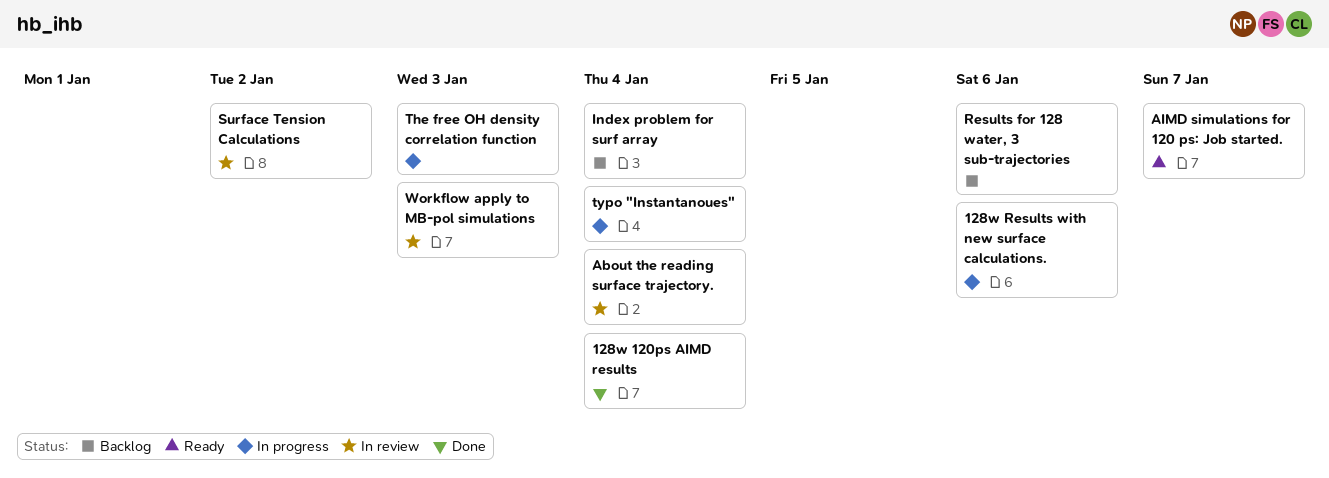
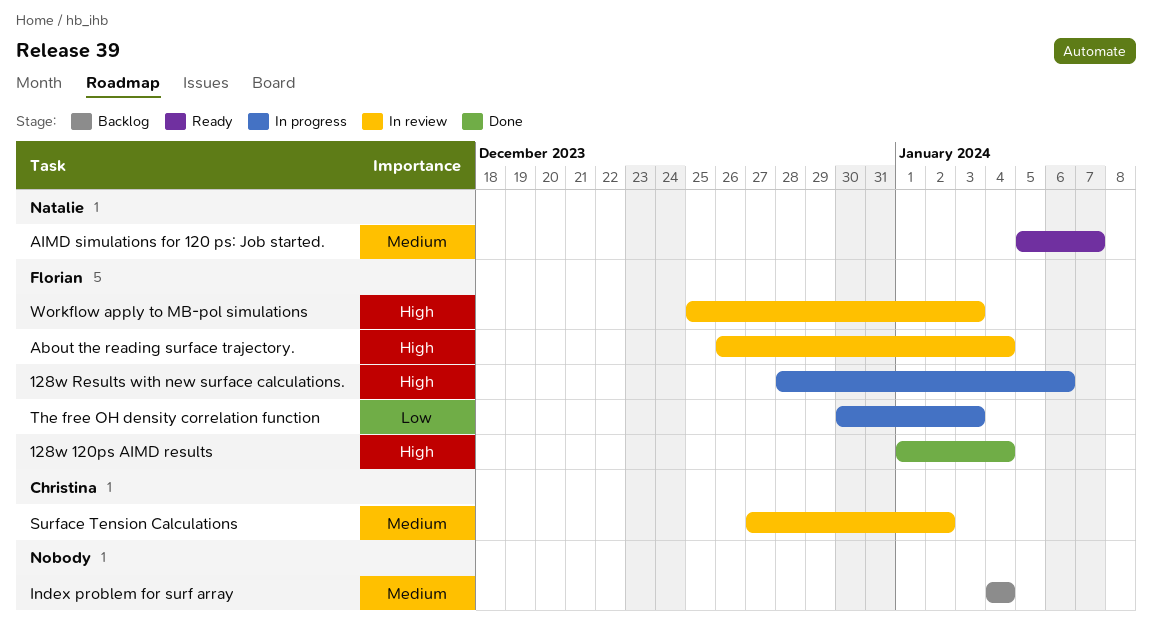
Results for 128 water, 3 sub-trajectories: present -> none
typo "Instantanoues": present -> none

